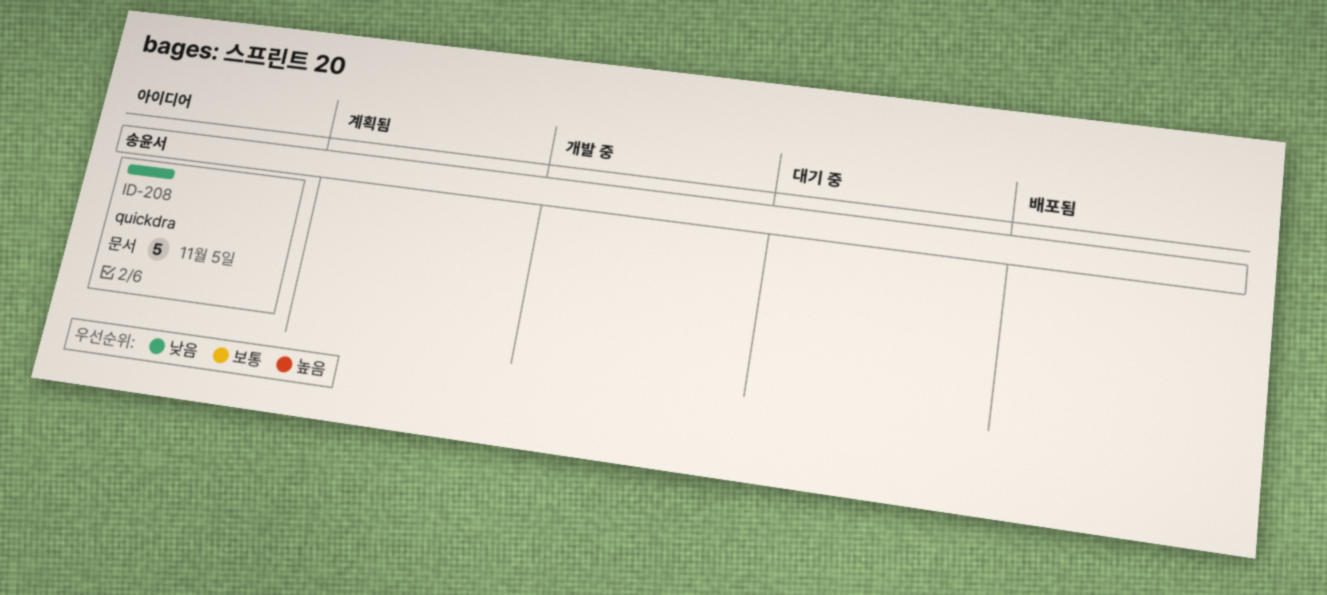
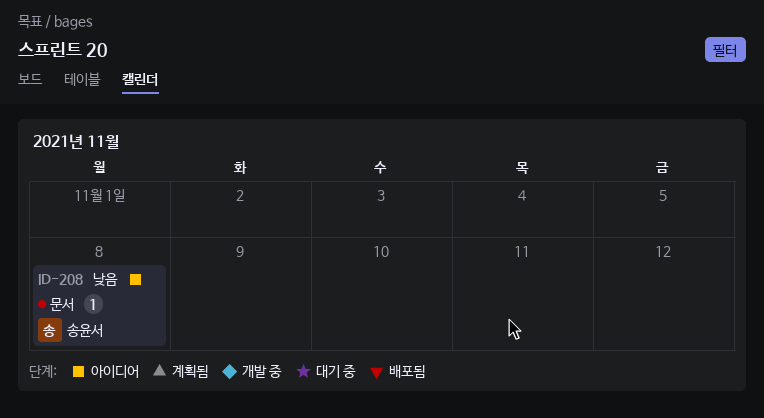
ID-208, estimate: 5 -> 1
ID-208, due: Nov 5 -> Nov 8

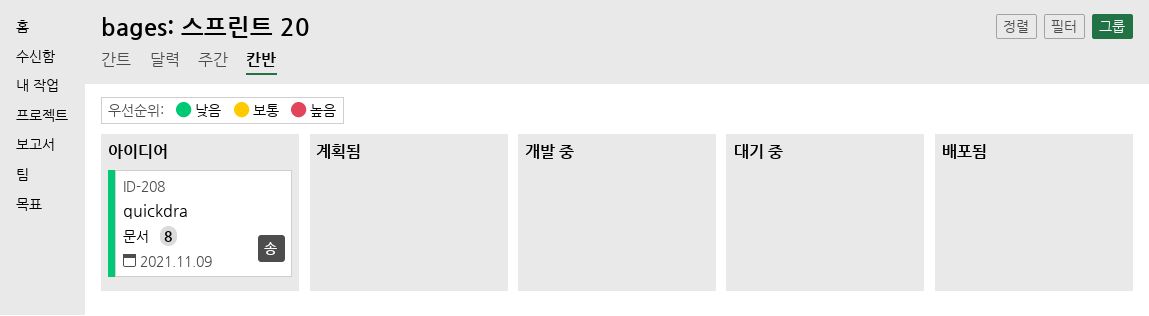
ID-208, estimate: 1 -> 8
ID-208, due: Nov 8 -> Nov 9

